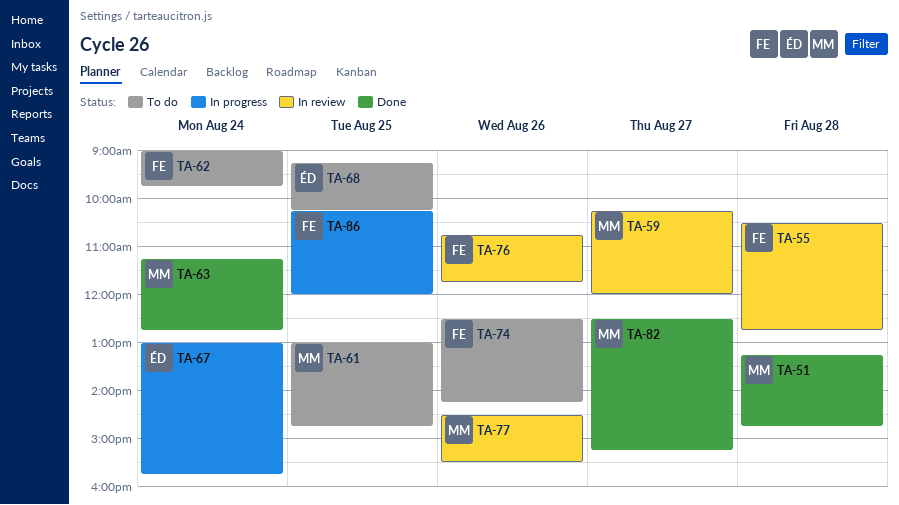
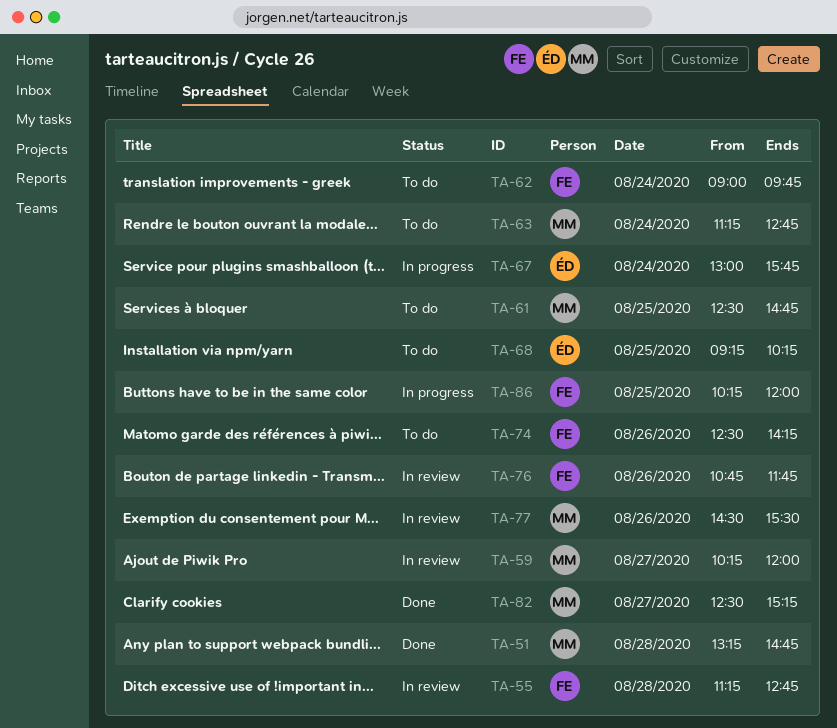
TA-55, begins: 10:30 -> 11:15
TA-61, begins: 13:00 -> 12:30
TA-63, status: Done -> To do

